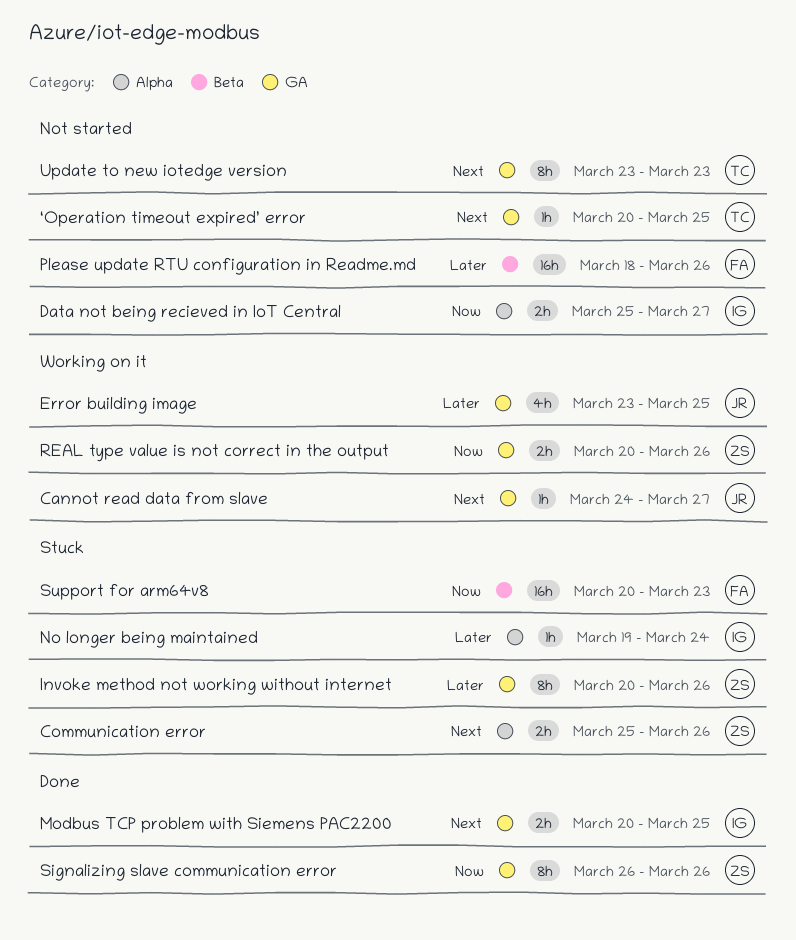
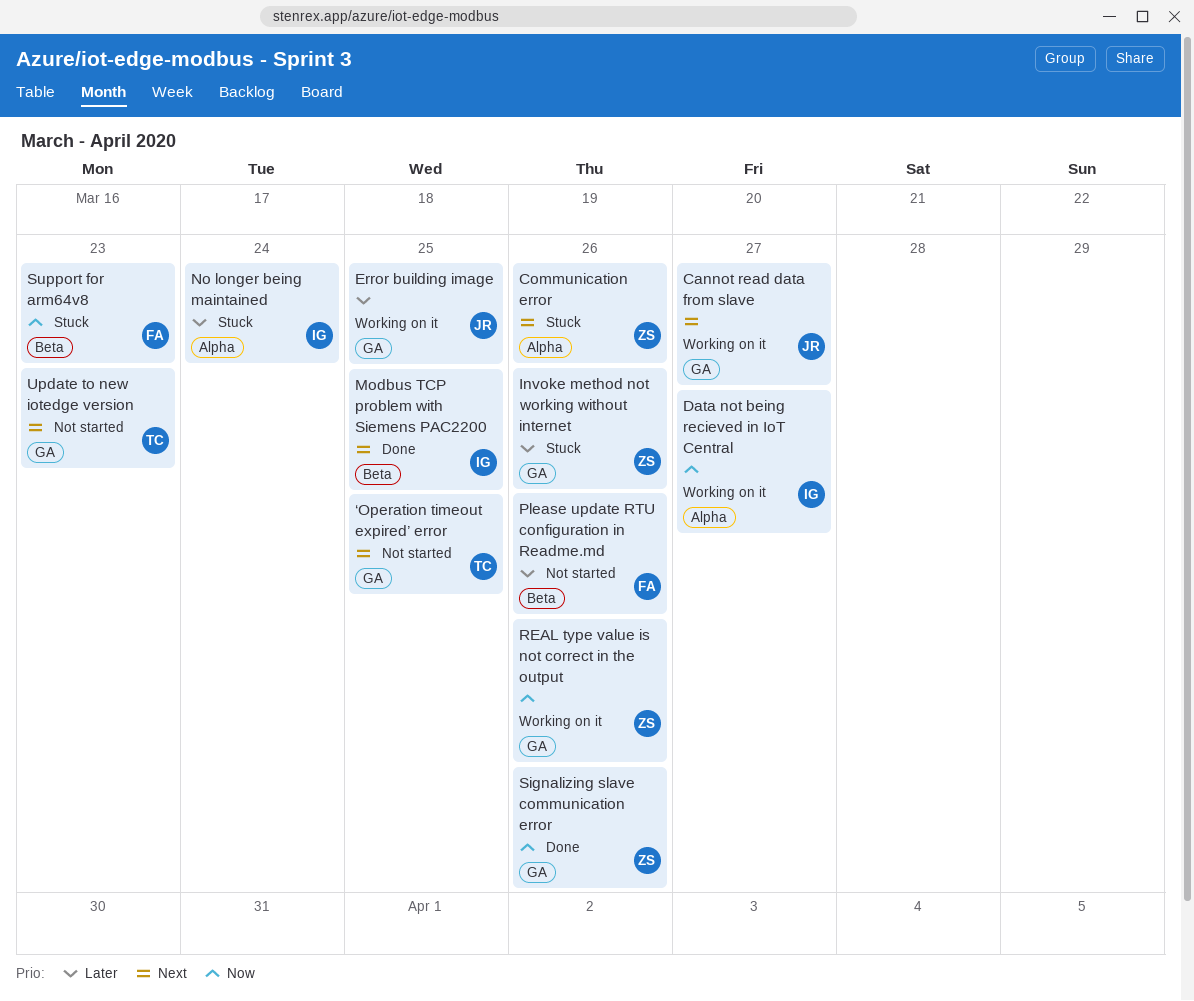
Data not being recieved in IoT Central, status: Not started -> Working on it
Modbus TCP problem with Siemens PAC2200, label: GA -> Beta

